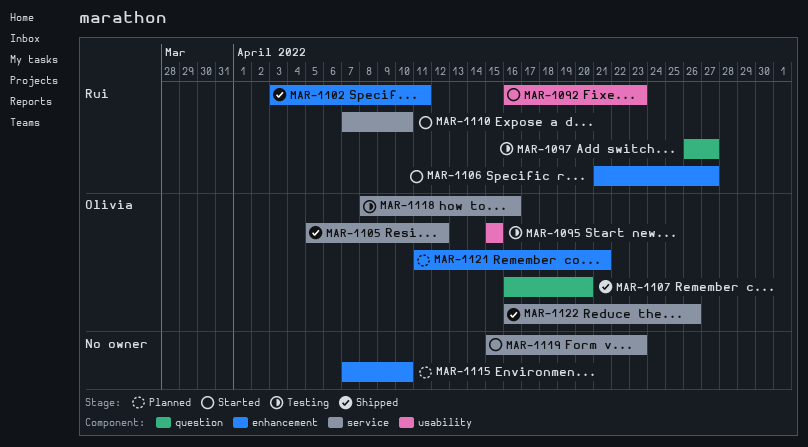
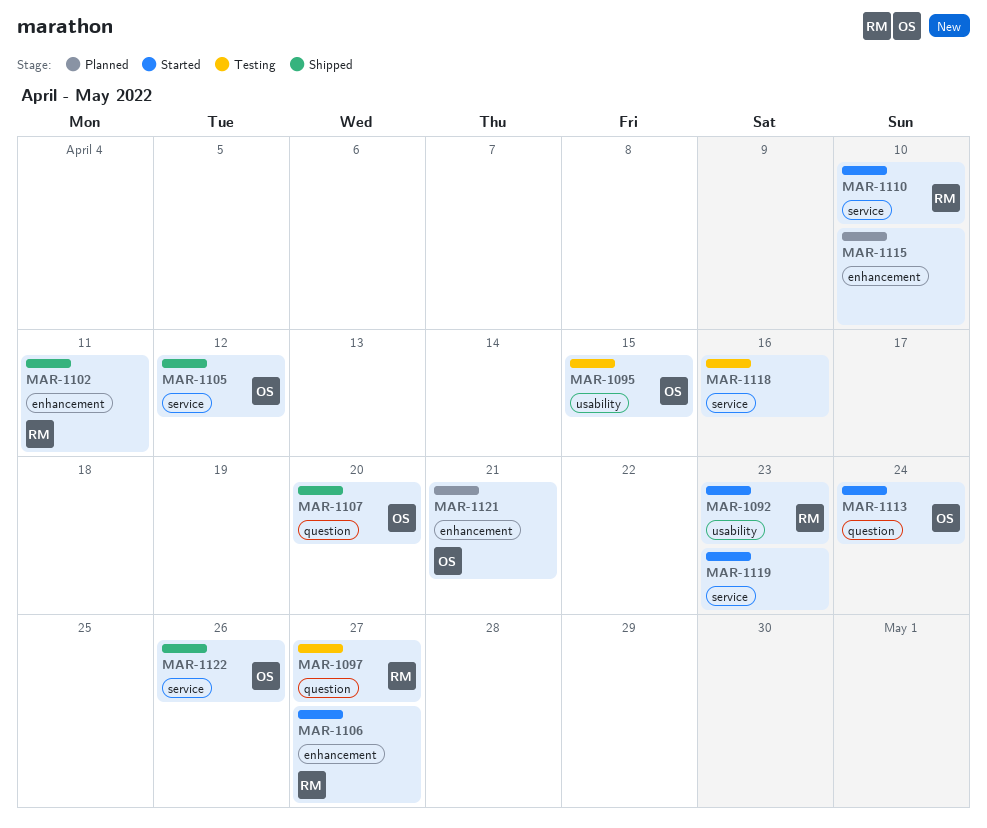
MAR-1113: none -> present
MAR-1118, owner: Olivia -> none

